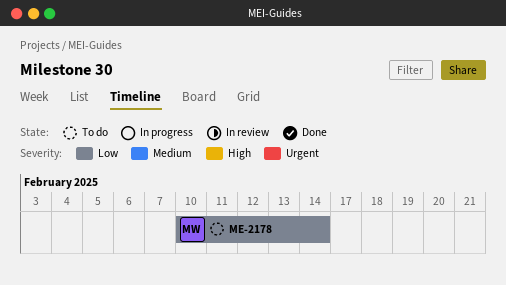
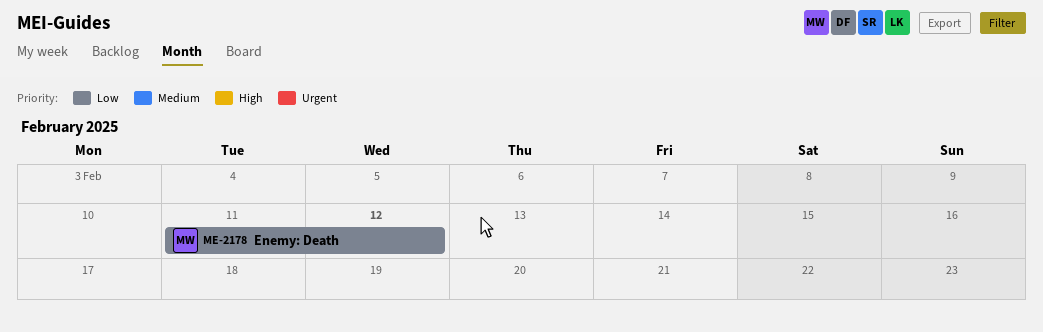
ME-2178, start: Feb 10 -> Feb 11
ME-2178, due: Feb 14 -> Feb 12

